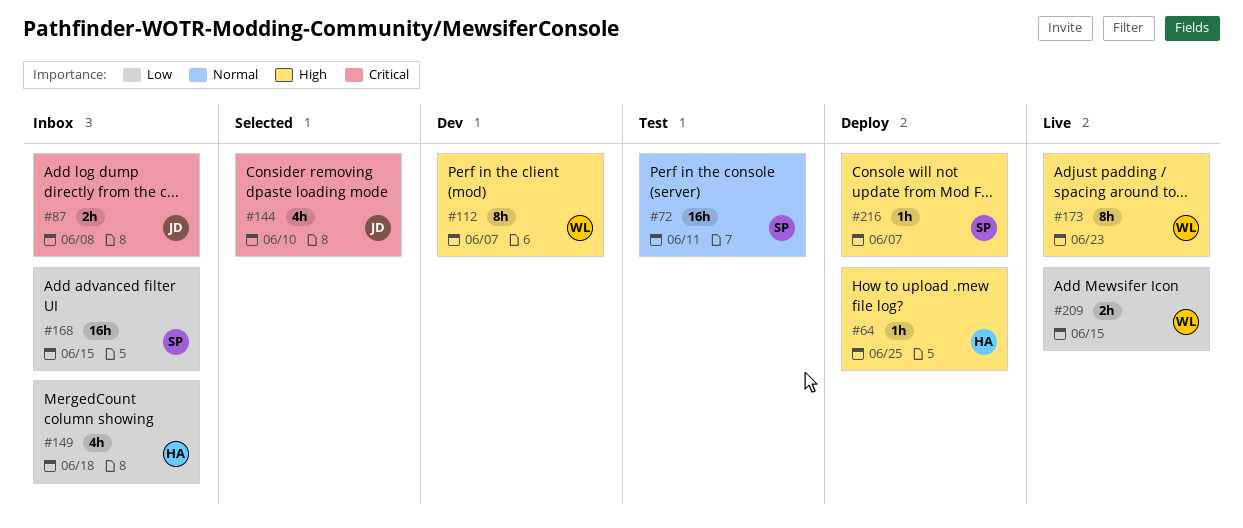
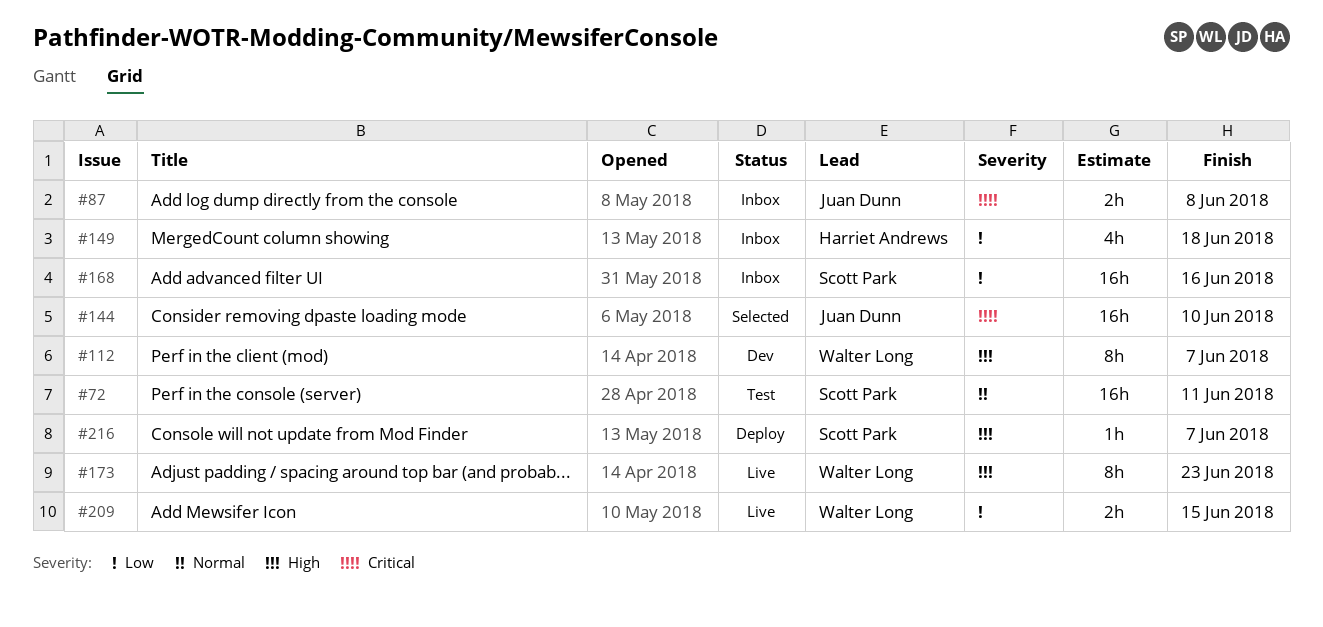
#64: present -> none
#144, estimate: 4h -> 16h
#168, due: Jun 15 -> Jun 16

